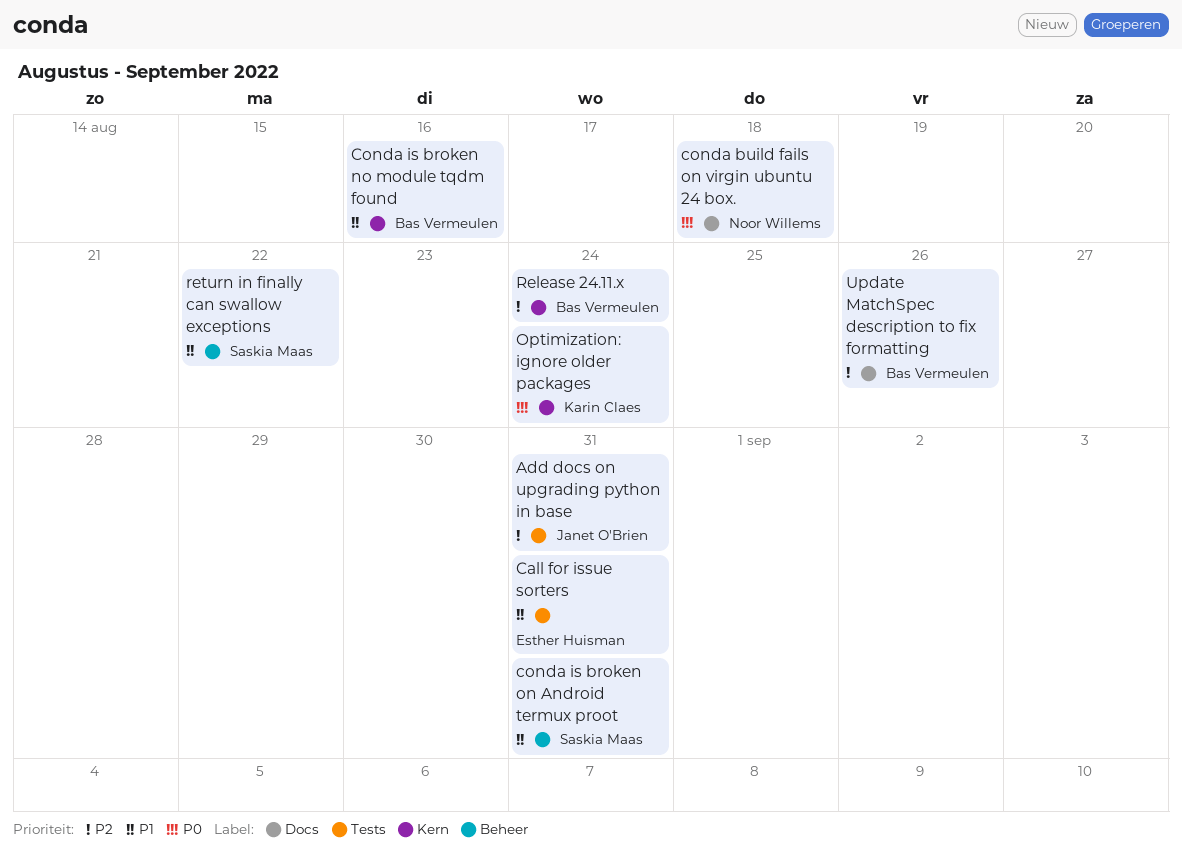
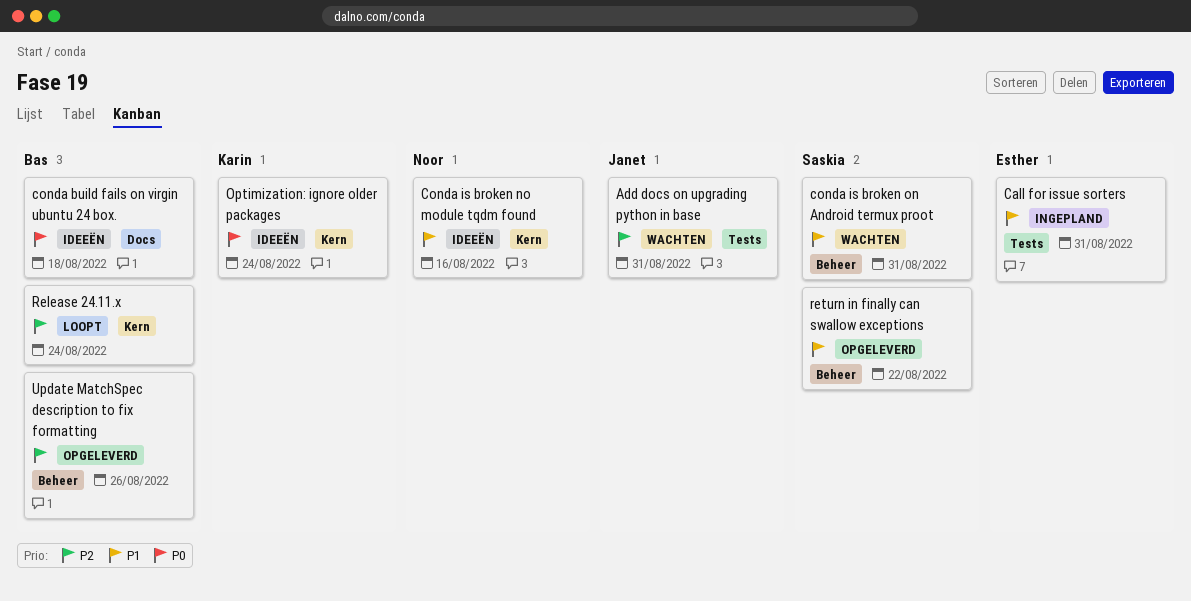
conda build fails on virgin ubuntu 24 box., owner: Noor Willems -> Bas Vermeulen
Conda is broken no module tqdm found, owner: Bas Vermeulen -> Noor Willems
Update MatchSpec description to fix formatting, label: Docs -> Beheer

